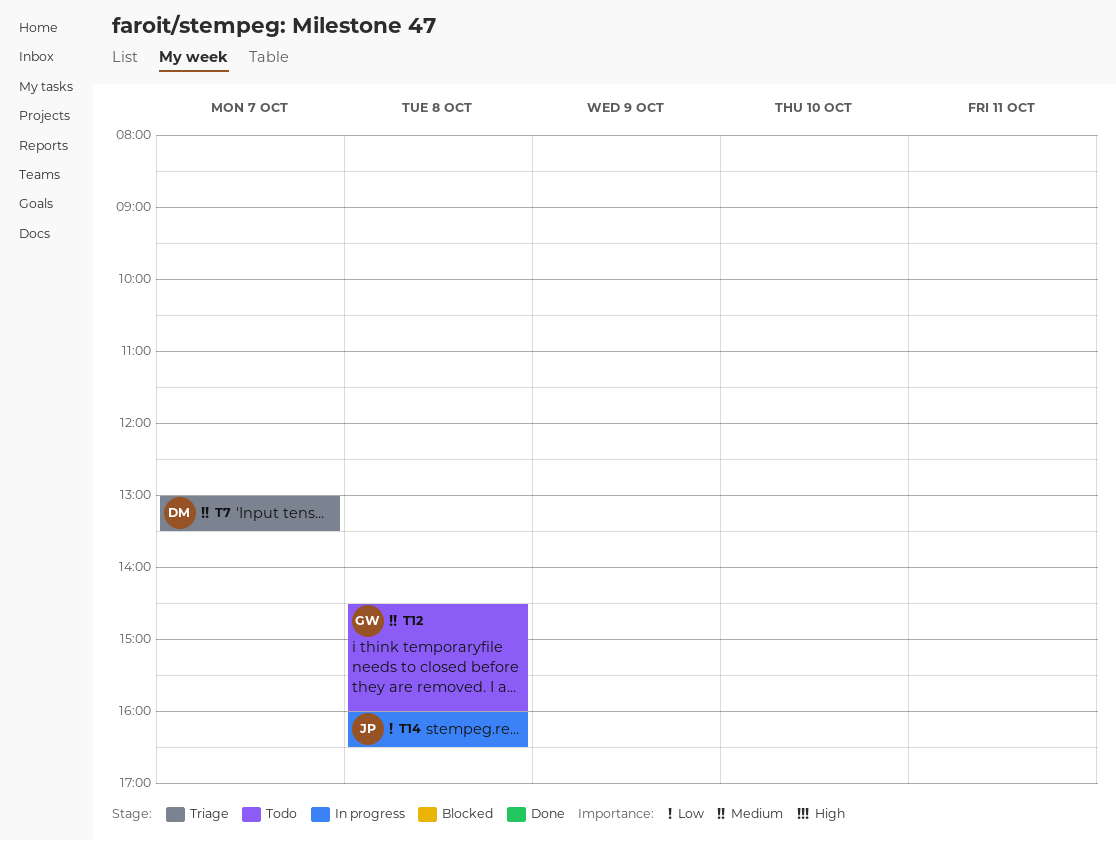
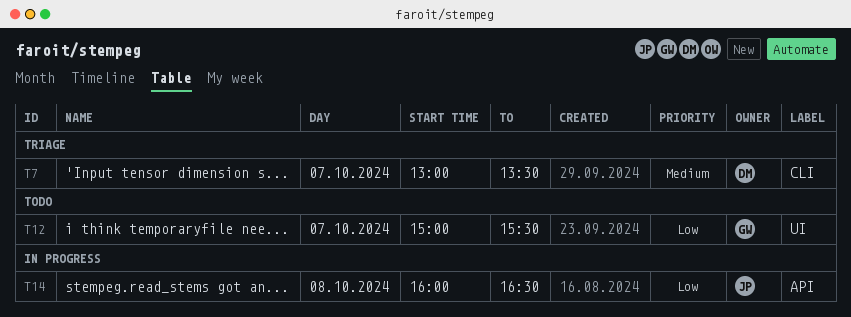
T12, priority: Medium -> Low
T12, day: Oct 8 -> Oct 7
T12, begins: 14:30 -> 15:00
T12, ends: 16:00 -> 15:30

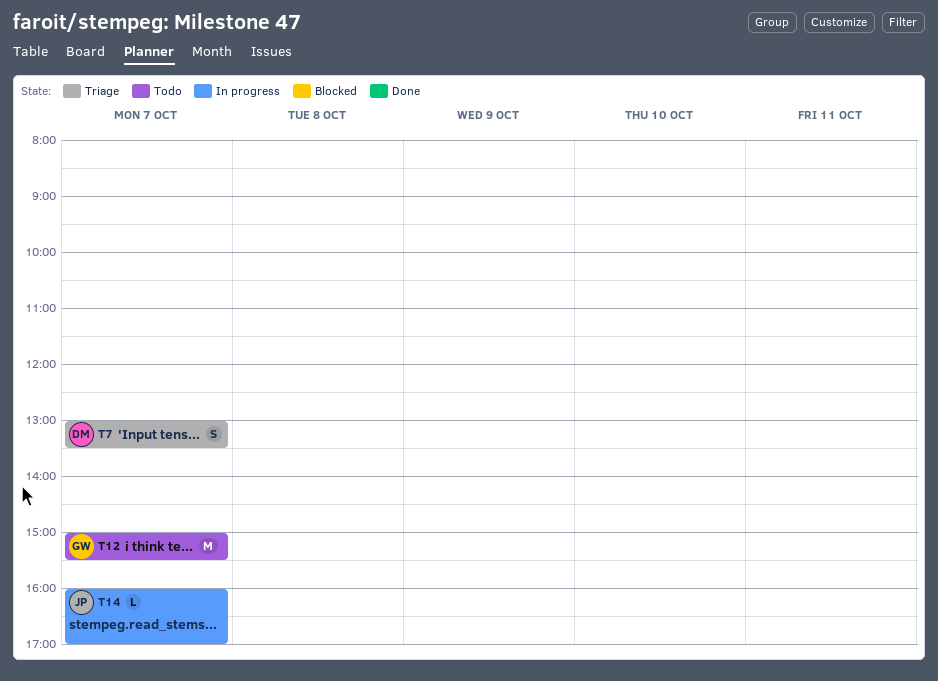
T14, day: Oct 8 -> Oct 7
T14, ends: 16:30 -> 17:00

